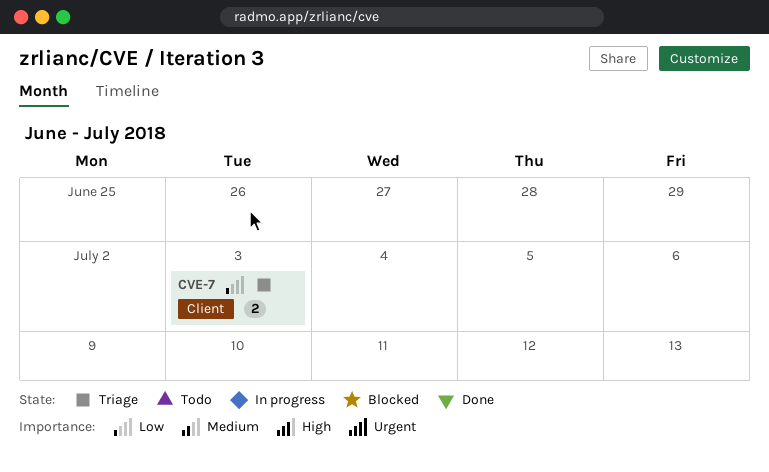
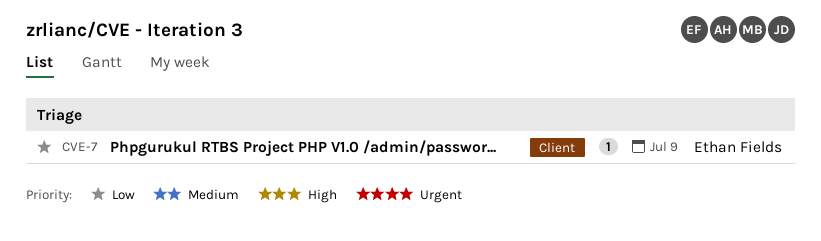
CVE-7, estimate: 2 -> 1
CVE-7, due: Jul 3 -> Jul 9

